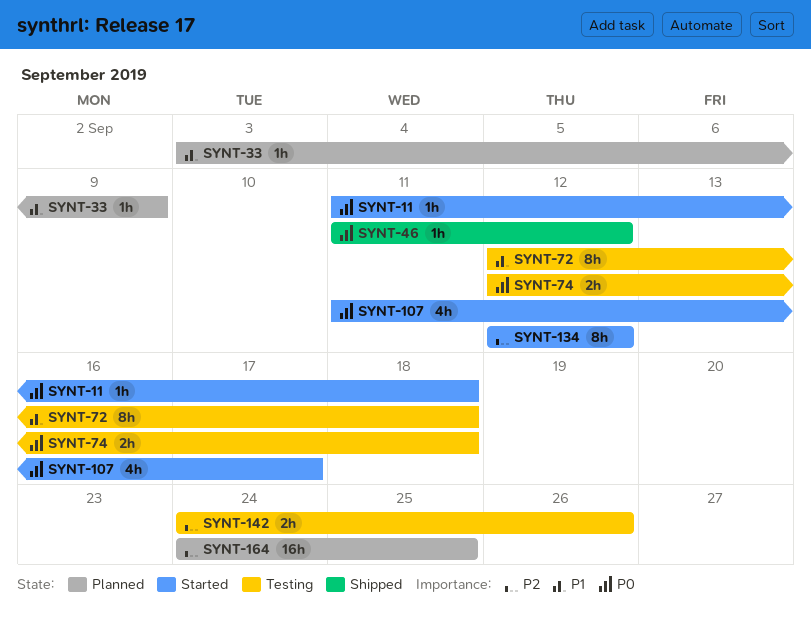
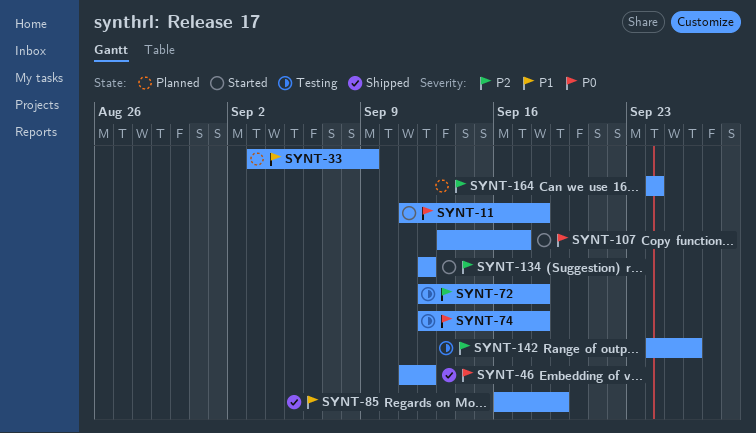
SYNT-72, priority: P1 -> P2
SYNT-85: none -> present
SYNT-107, start: Sep 11 -> Sep 13
SYNT-164, due: Sep 25 -> Sep 24

